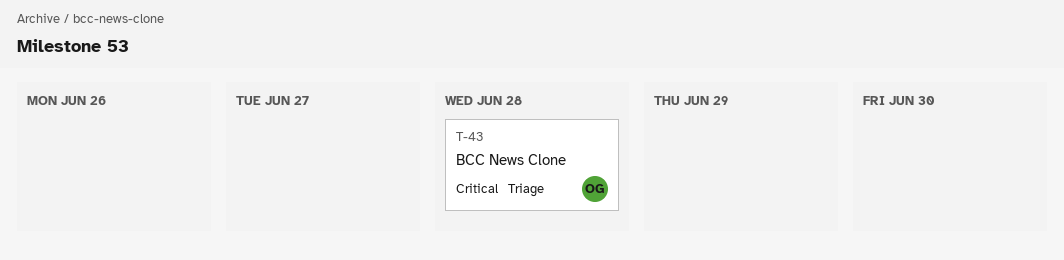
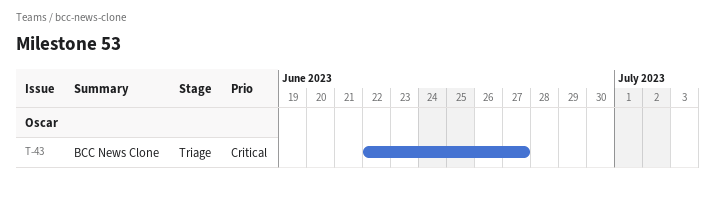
T-43, due: Jun 28 -> Jun 27

